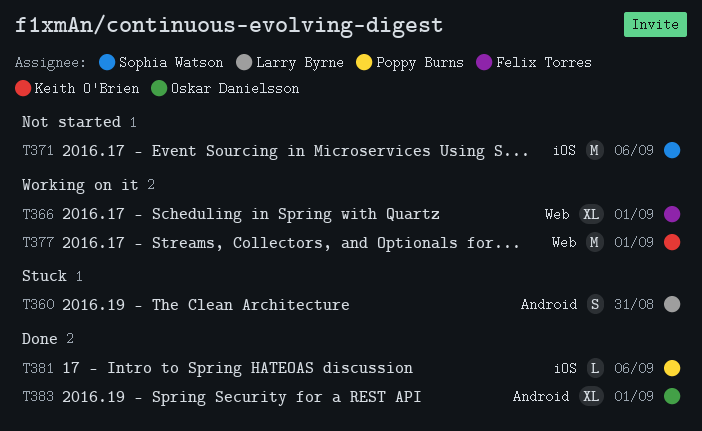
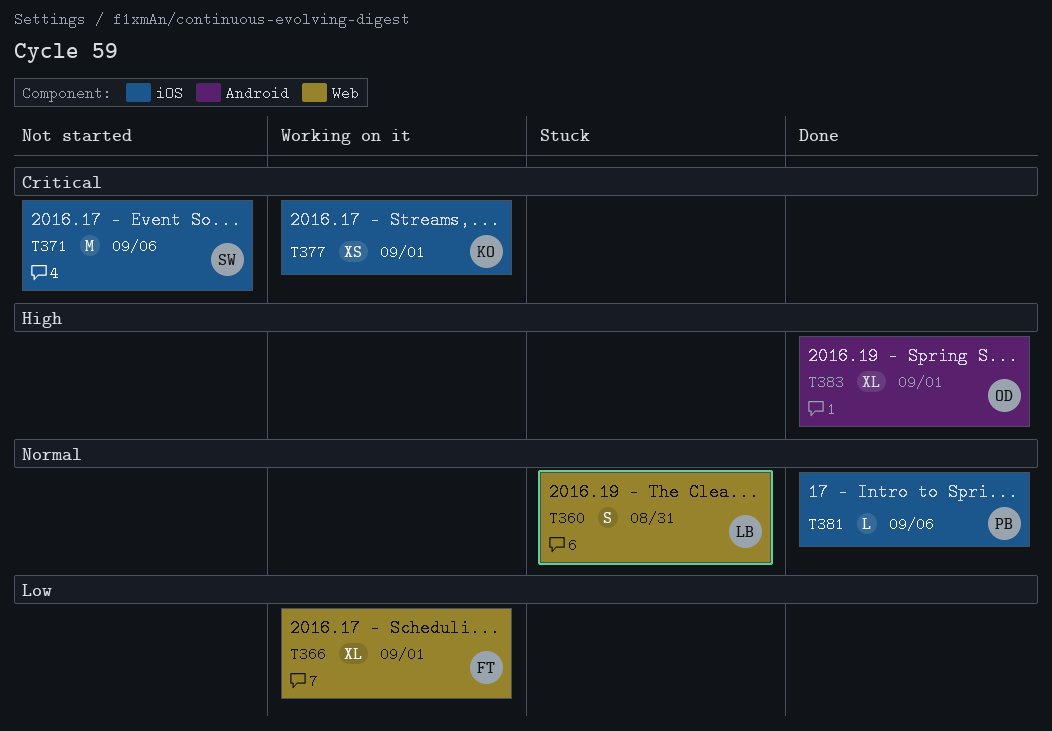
T360, label: Android -> Web
T377, label: Web -> iOS
T377, estimate: M -> XS

